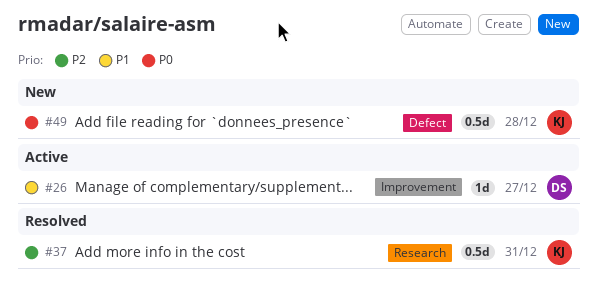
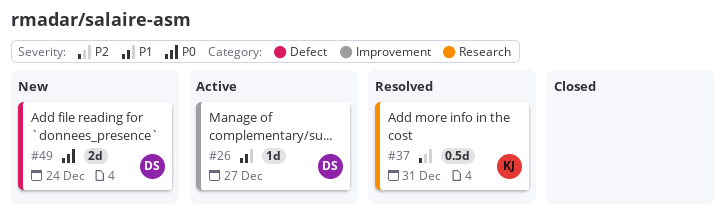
#49, owner: KJ -> DS
#49, estimate: 0.5d -> 2d
#49, due: Dec 28 -> Dec 24

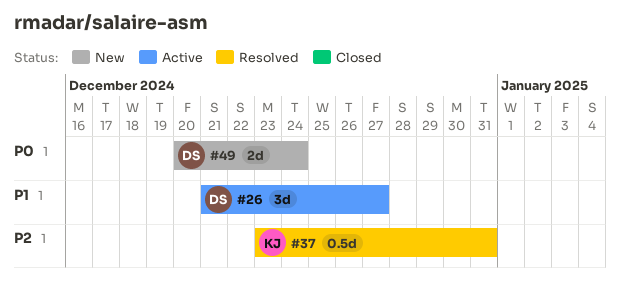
#26, estimate: 1d -> 3d

